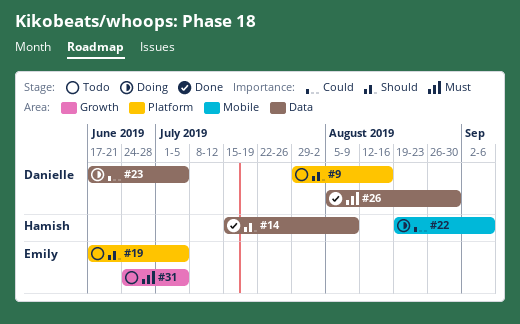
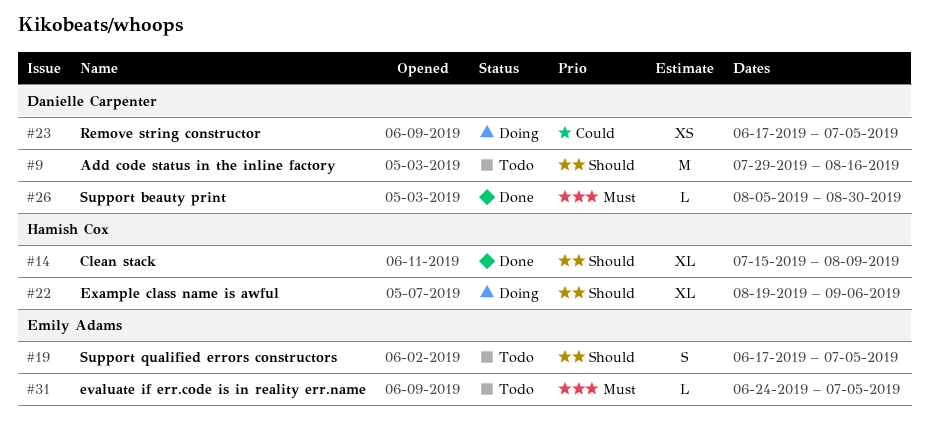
#22, priority: Could -> Should

